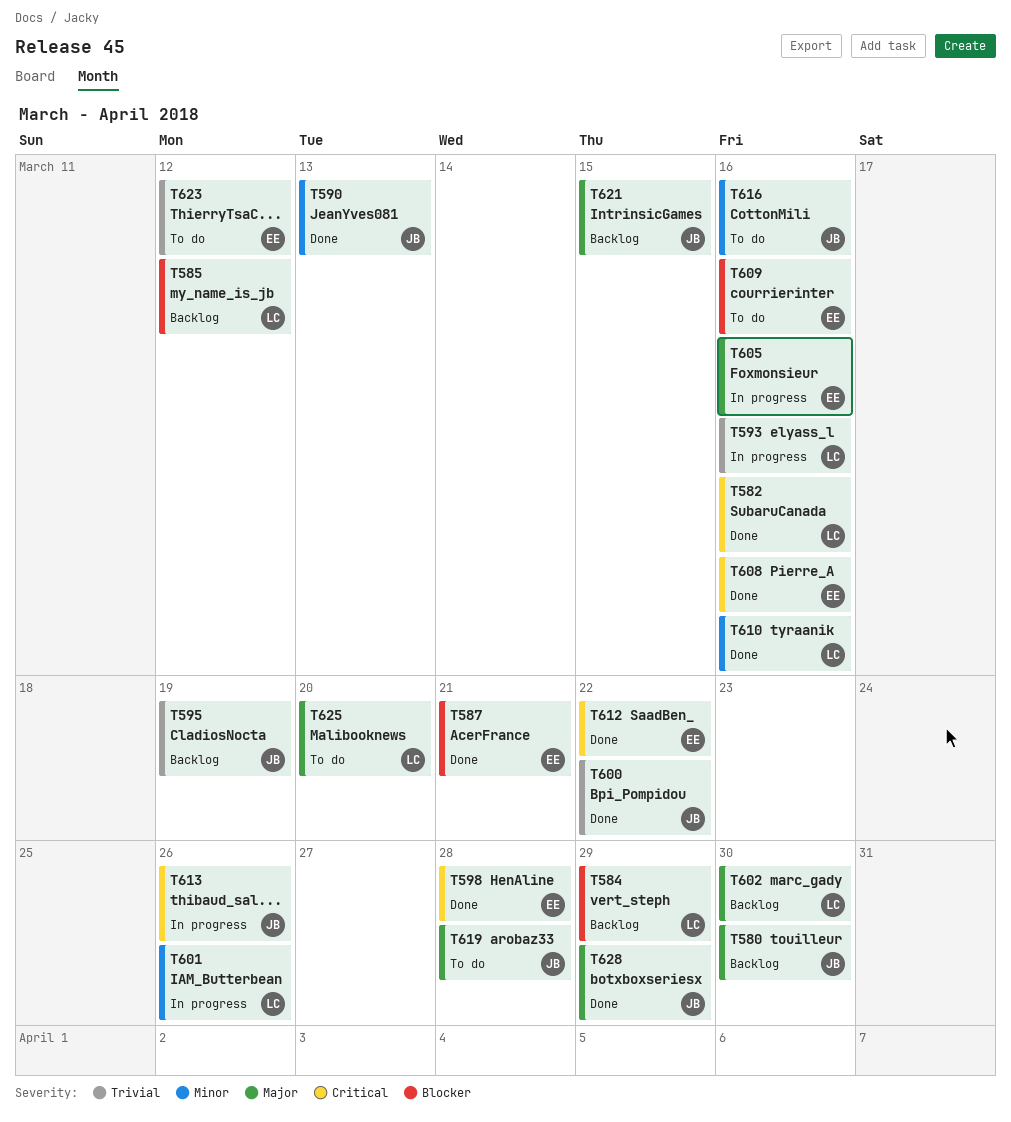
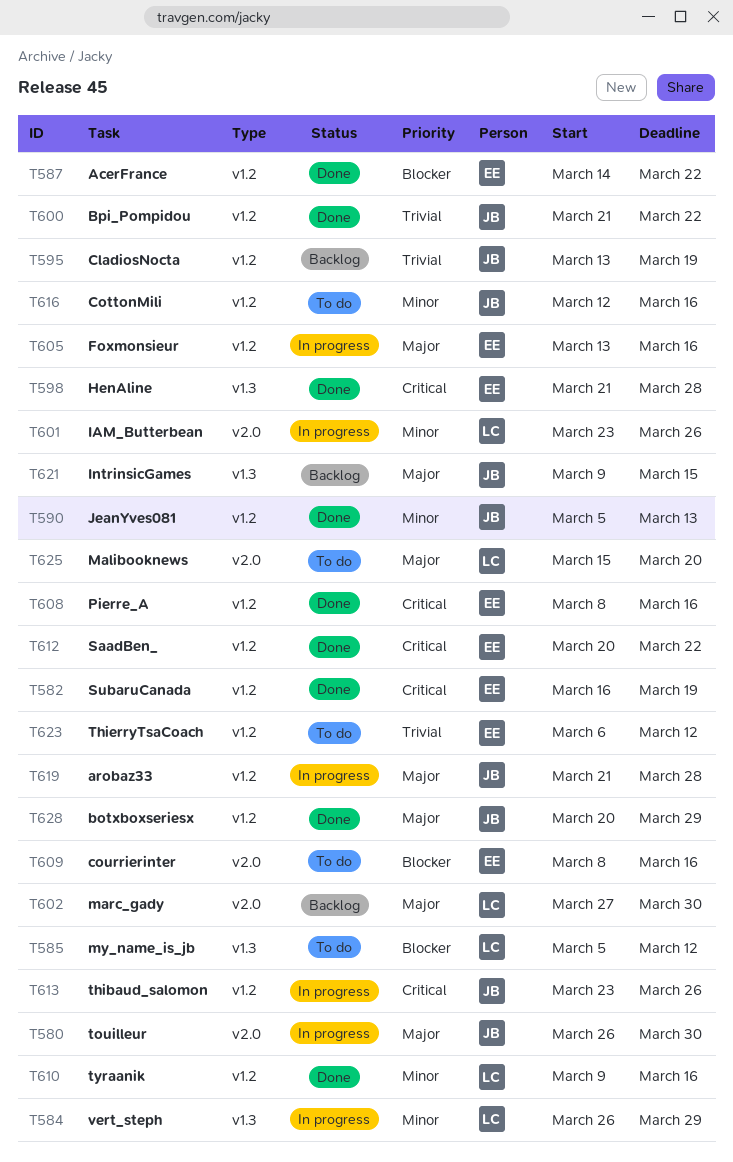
T580, status: Backlog -> In progress
T582, owner: LC -> EE
T582, due: Mar 16 -> Mar 19
T584, status: Backlog -> In progress
T584, priority: Blocker -> Minor
T585, status: Backlog -> To do
T587, due: Mar 21 -> Mar 22
T593: present -> none
T619, status: To do -> In progress

